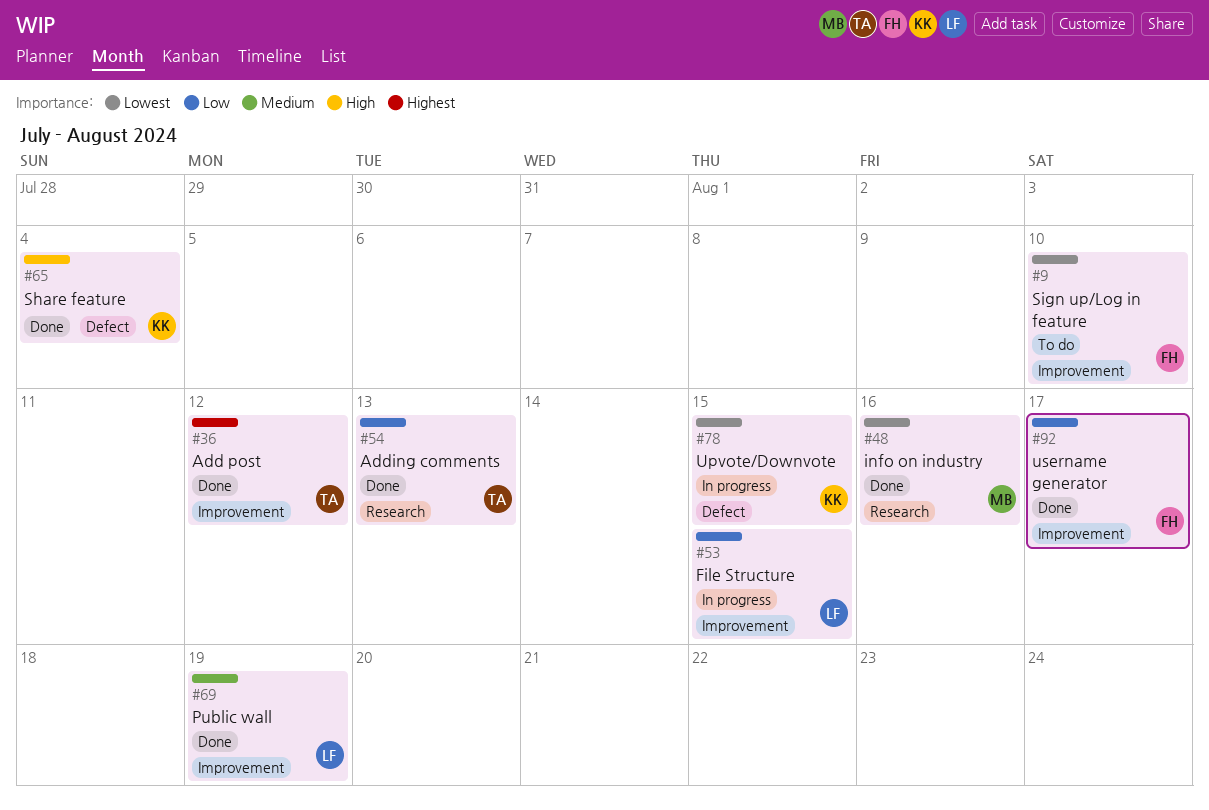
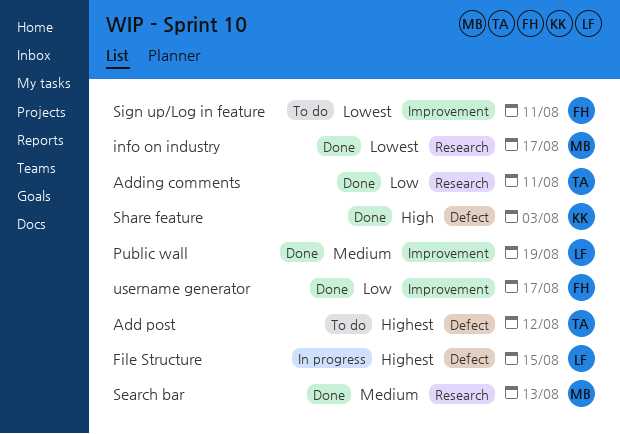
Add post, status: Done -> To do
Add post, label: Improvement -> Defect
Adding comments, due: Aug 13 -> Aug 11
File Structure, priority: Low -> Highest
File Structure, label: Improvement -> Defect
info on industry, due: Aug 16 -> Aug 17
Search bar: none -> present
Share feature, due: Aug 4 -> Aug 3
Sign up/Log in feature, due: Aug 10 -> Aug 11
Upvote/Downvote: present -> none

